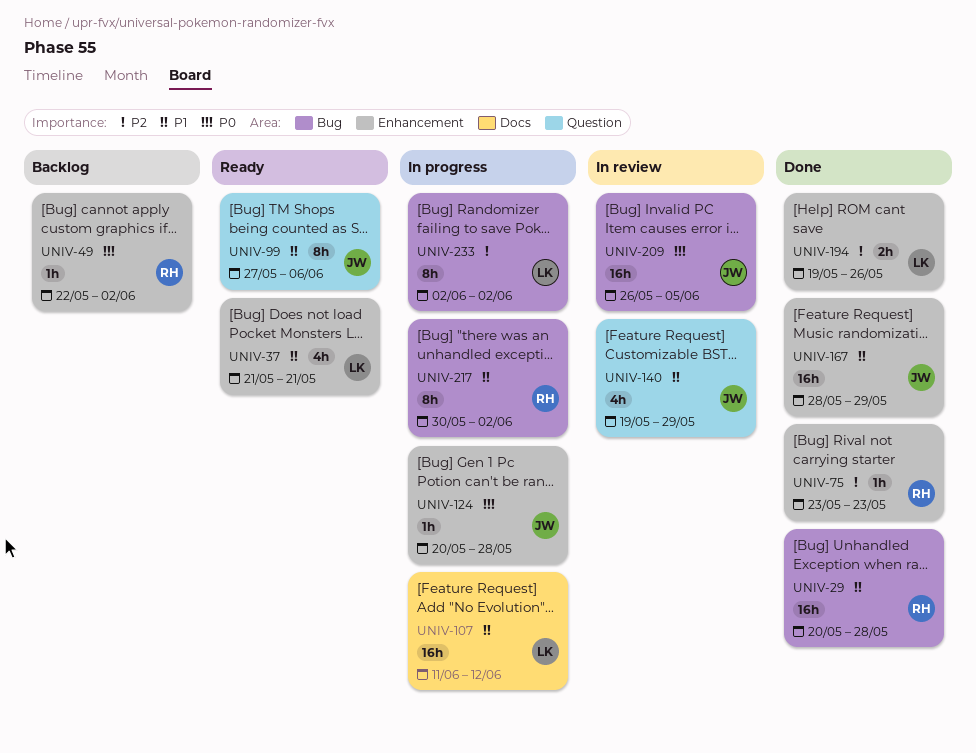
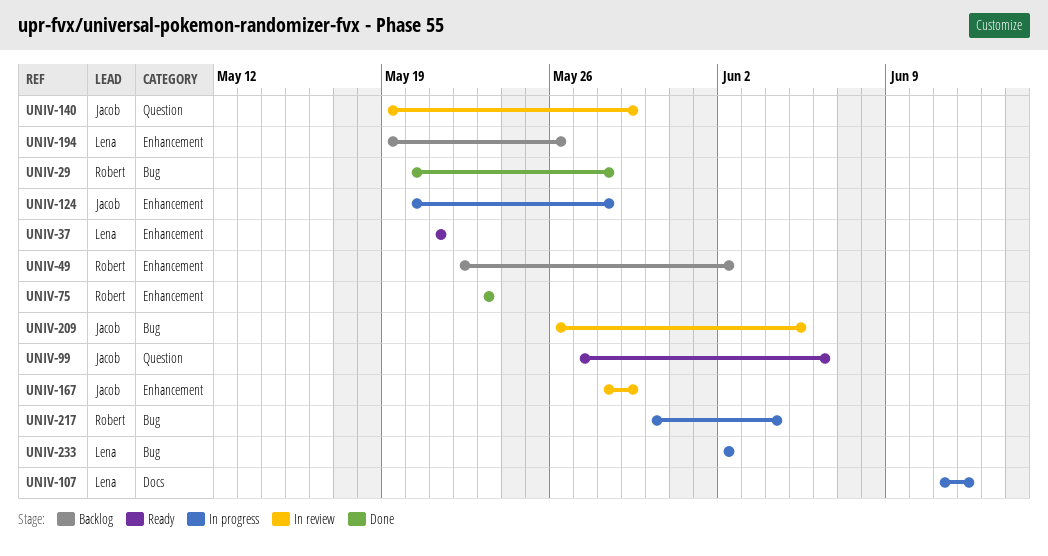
UNIV-167, status: Done -> In review
UNIV-194, status: Done -> Backlog
UNIV-217, due: Jun 2 -> Jun 4

